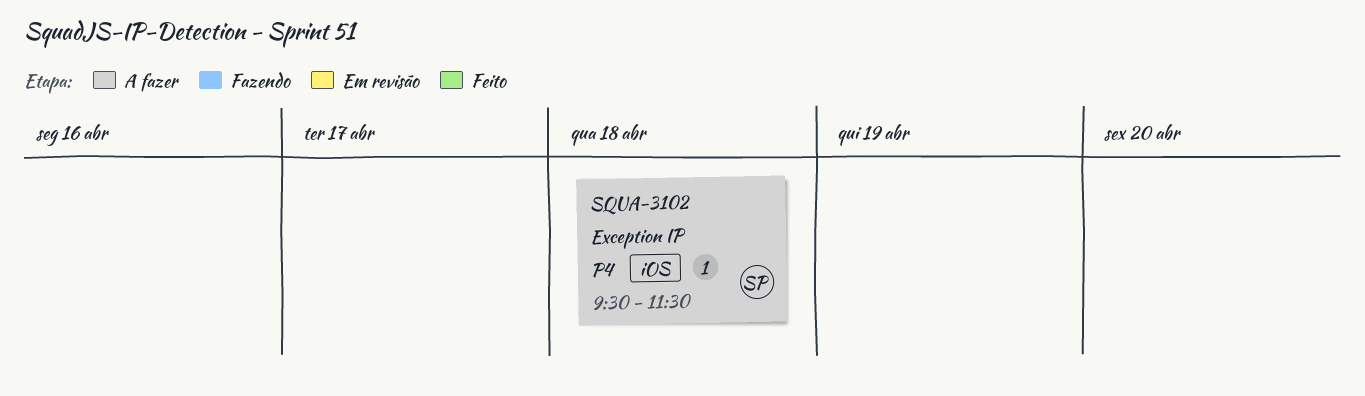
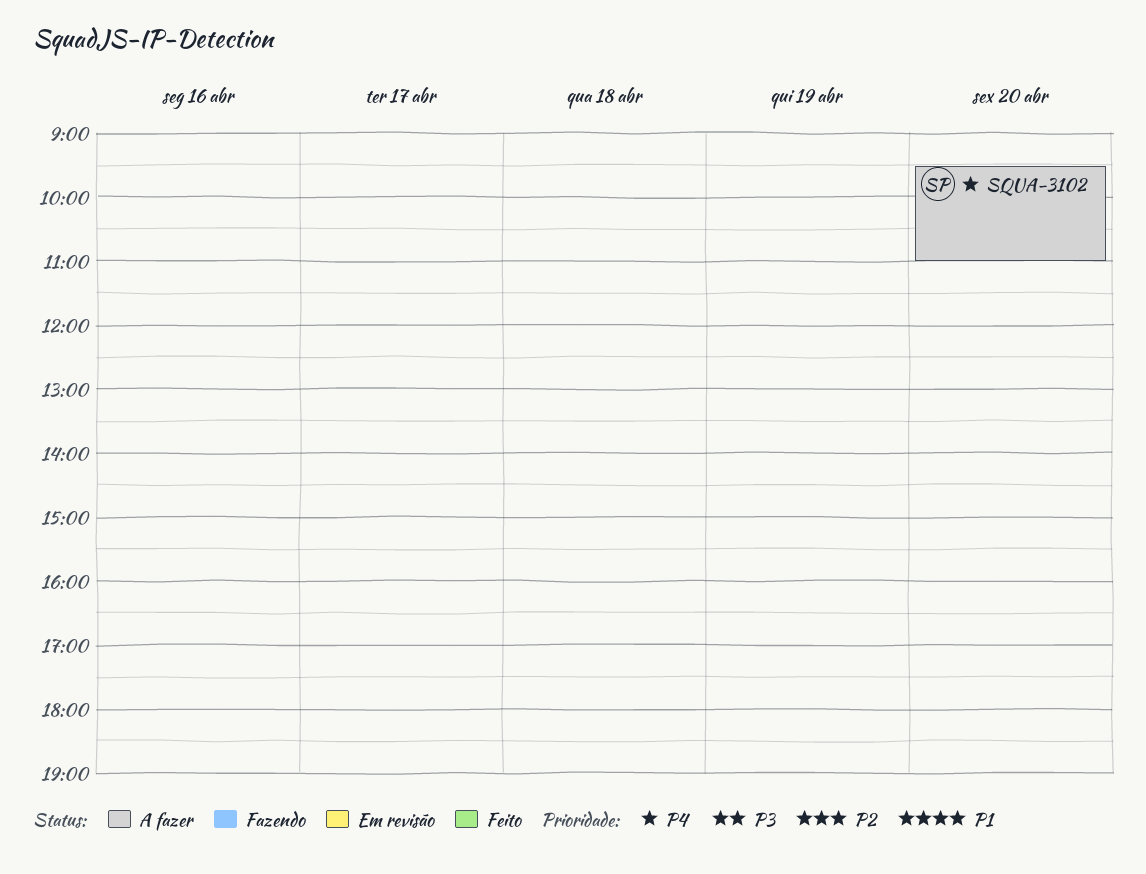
SQUA-3102, day: Apr 18 -> Apr 20
SQUA-3102, ends: 11:30 -> 11:00

